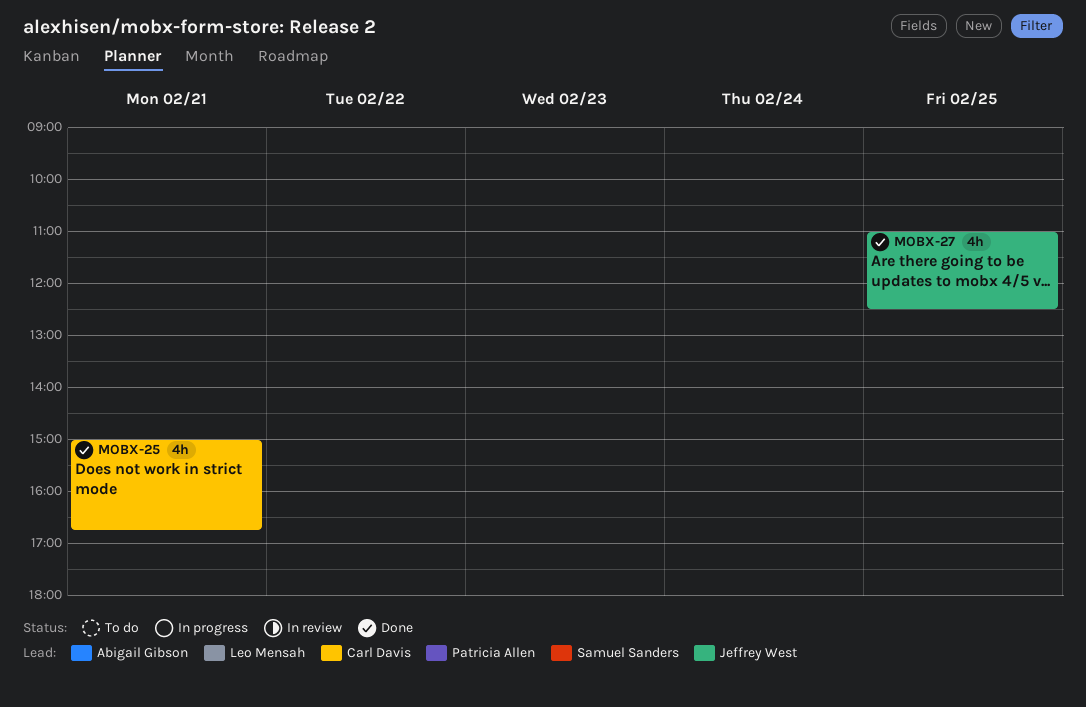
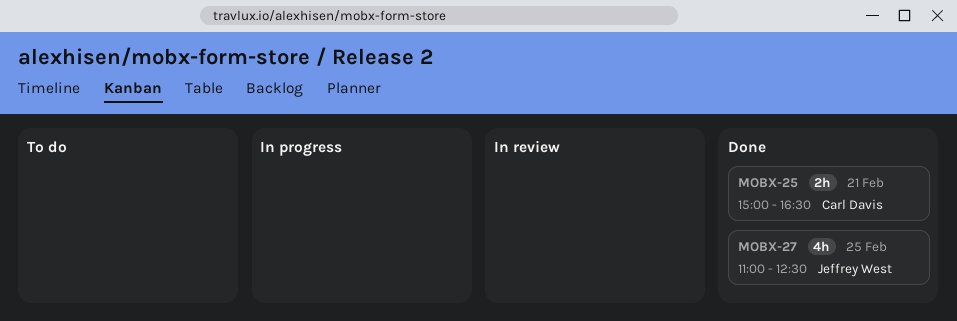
MOBX-25, estimate: 4h -> 2h
MOBX-25, ends: 16:45 -> 16:30

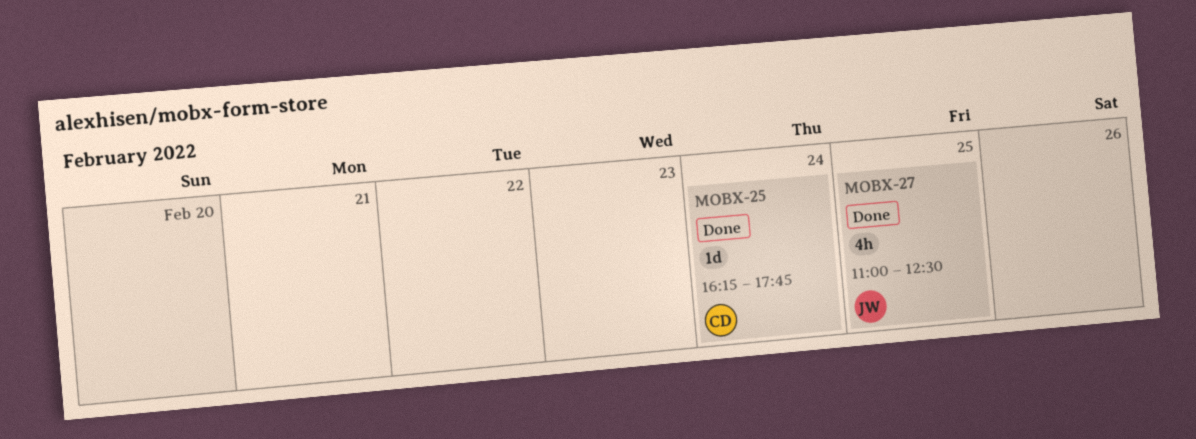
MOBX-25, estimate: 2h -> 1d
MOBX-25, day: Feb 21 -> Feb 24
MOBX-25, begins: 15:00 -> 16:15
MOBX-25, ends: 16:30 -> 17:45

